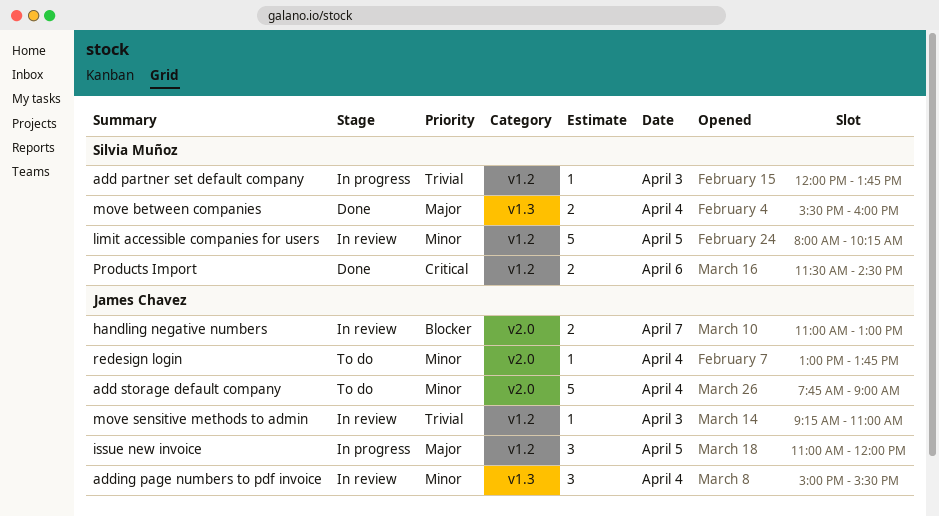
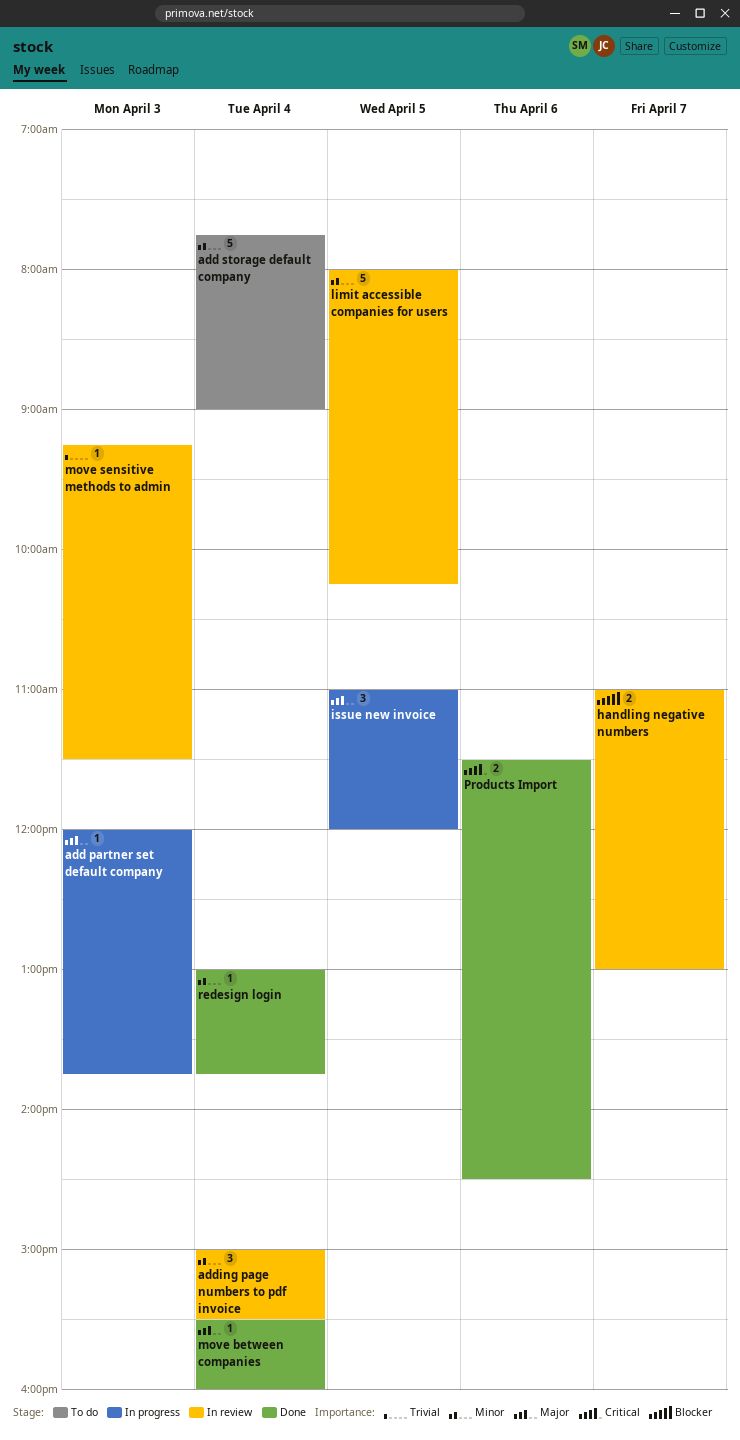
add partner set default company, priority: Trivial -> Major
move between companies, estimate: 2 -> 1
move sensitive methods to admin, ends: 11:00 -> 11:30
redesign login, status: To do -> Done

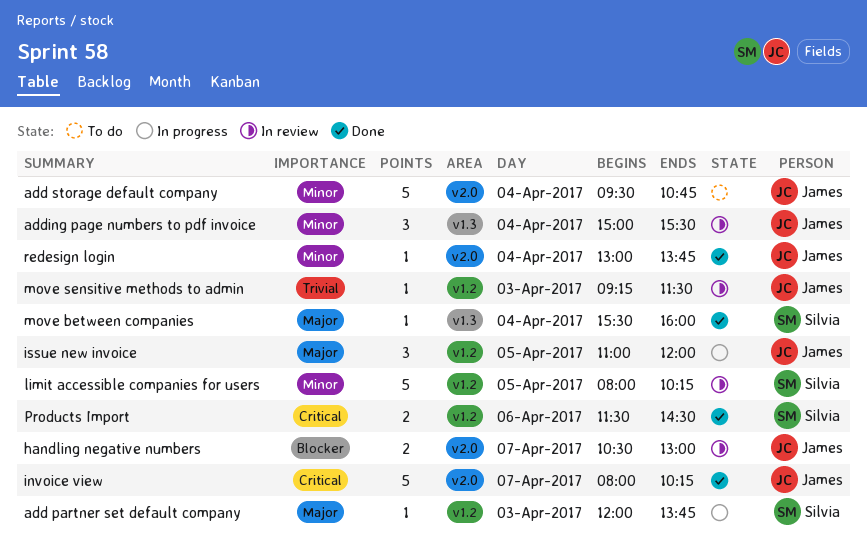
add storage default company, begins: 07:45 -> 09:30
add storage default company, ends: 09:00 -> 10:45
handling negative numbers, begins: 11:00 -> 10:30
invoice view: none -> present

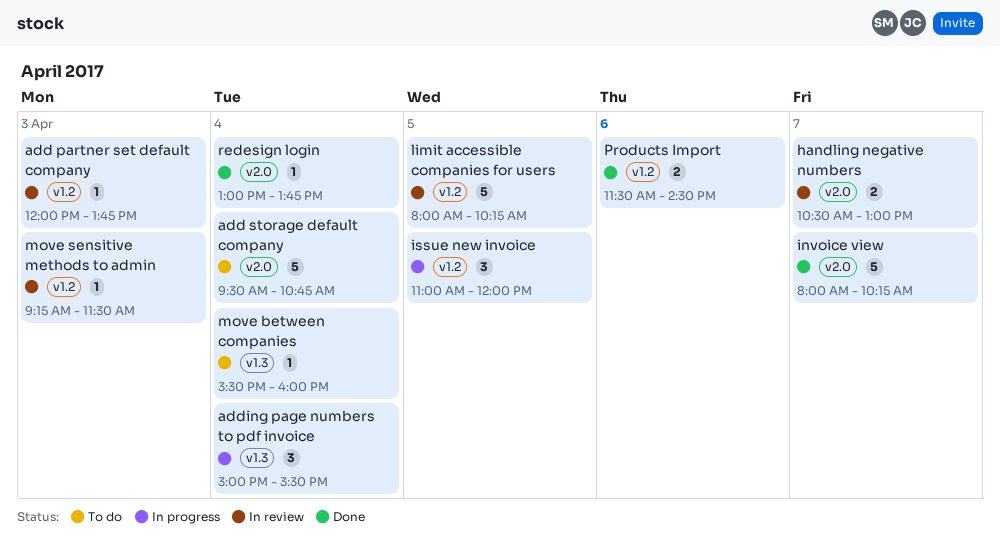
add partner set default company, status: In progress -> In review
adding page numbers to pdf invoice, status: In review -> In progress
move between companies, status: Done -> To do

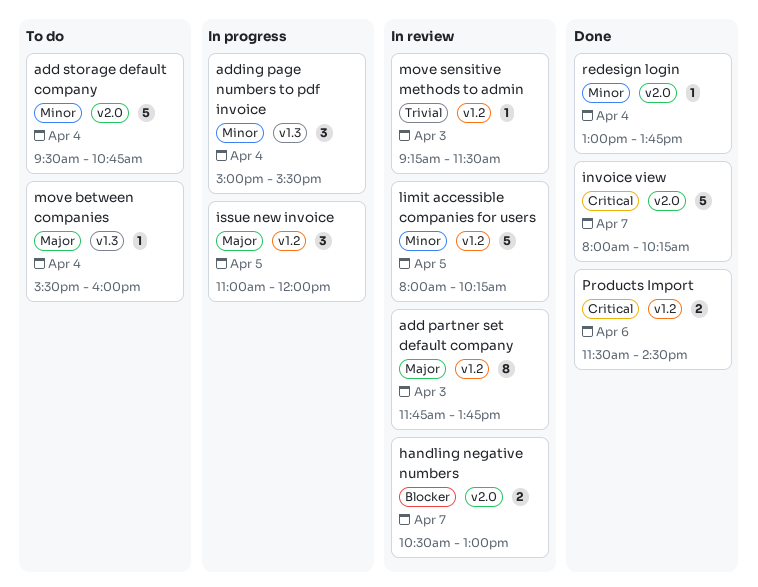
add partner set default company, estimate: 1 -> 8
add partner set default company, begins: 12:00 -> 11:45

